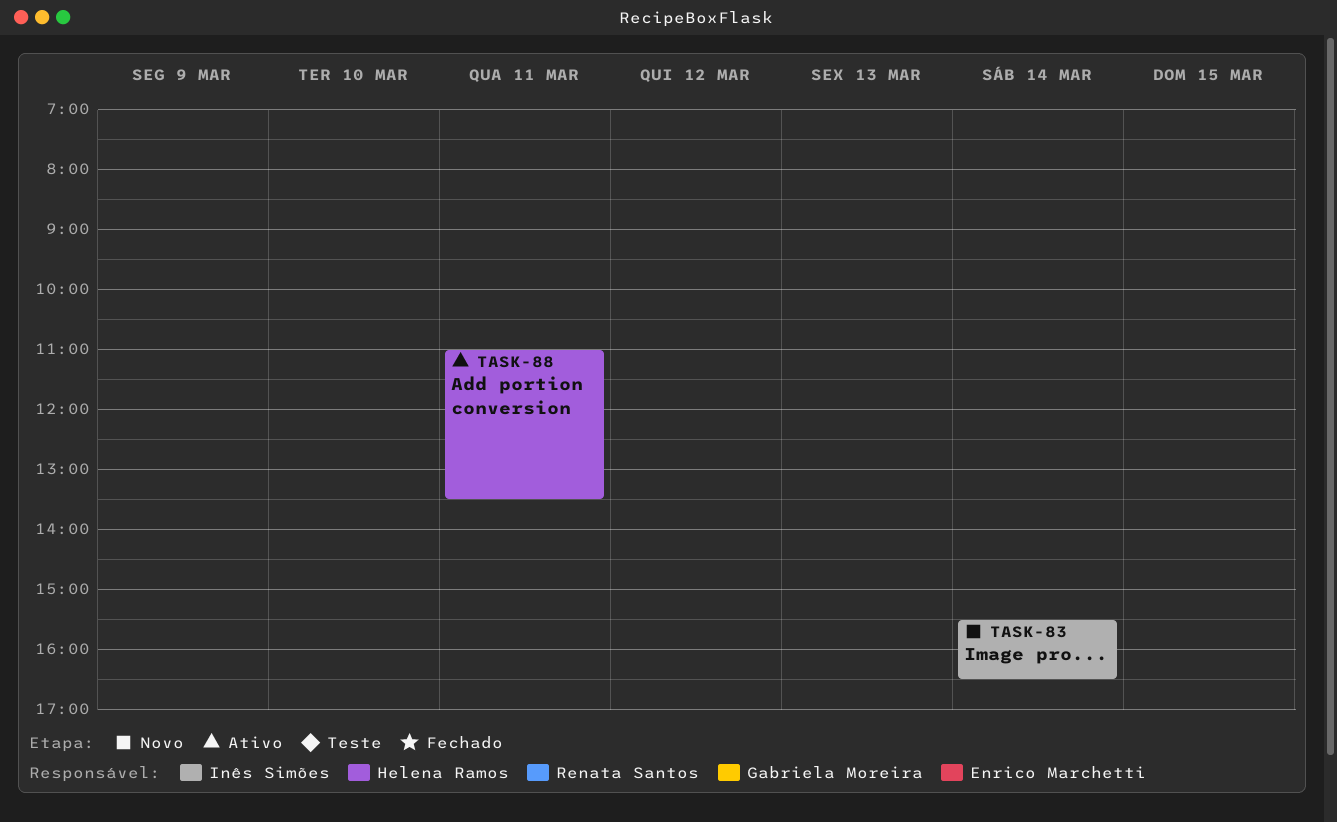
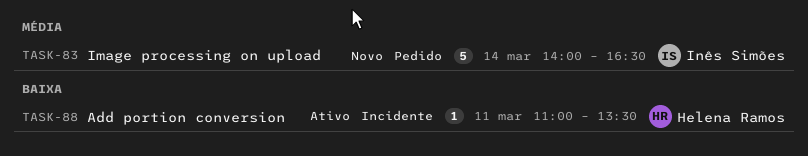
TASK-83, begins: 15:30 -> 14:00

